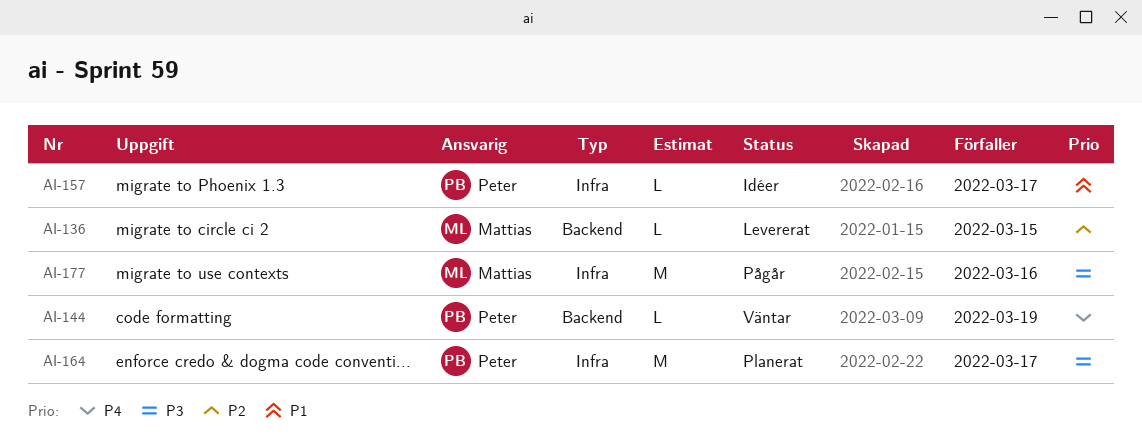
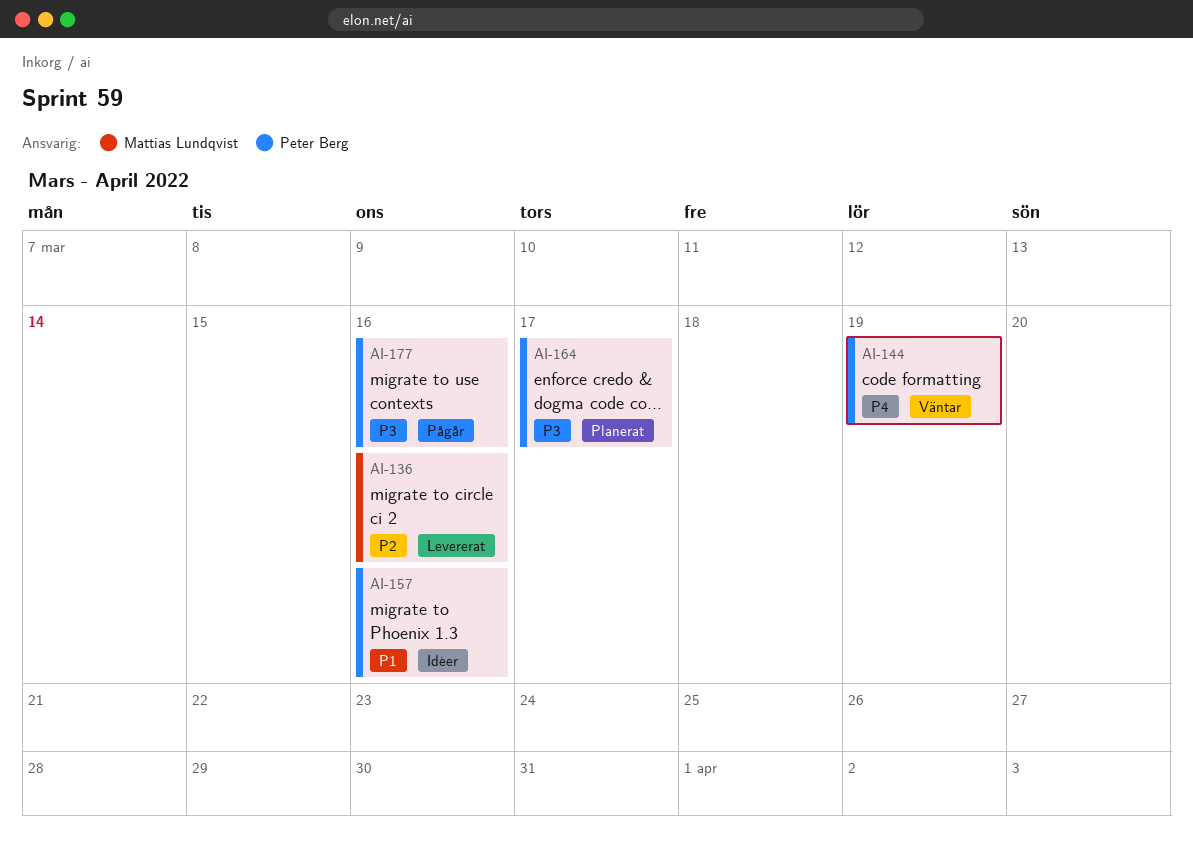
AI-136, due: Mar 15 -> Mar 16
AI-157, due: Mar 17 -> Mar 16
AI-177, owner: Mattias Lundqvist -> Peter Berg

